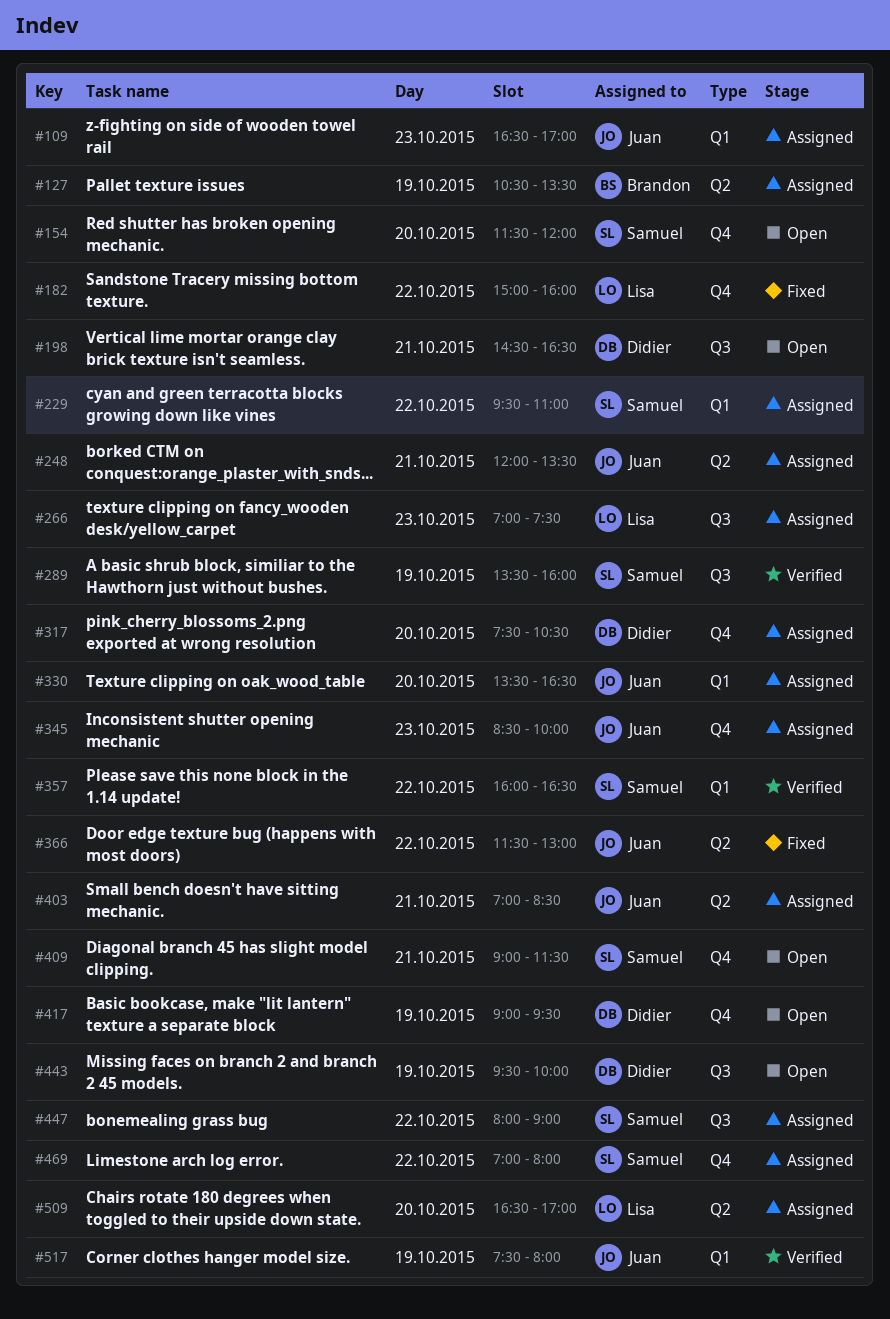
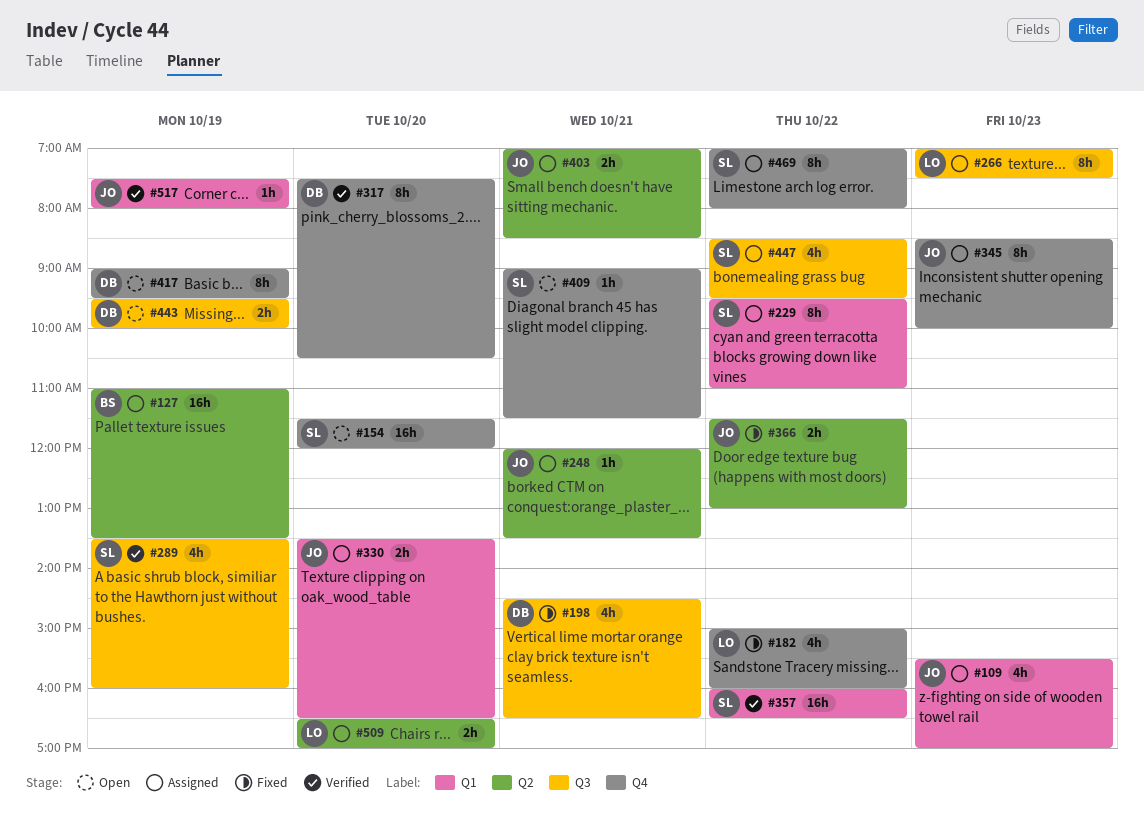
#109, begins: 16:30 -> 15:30
#127, begins: 10:30 -> 11:00
#198, status: Open -> Fixed
#317, status: Assigned -> Verified
#447, begins: 08:00 -> 08:30
#447, ends: 09:00 -> 09:30

